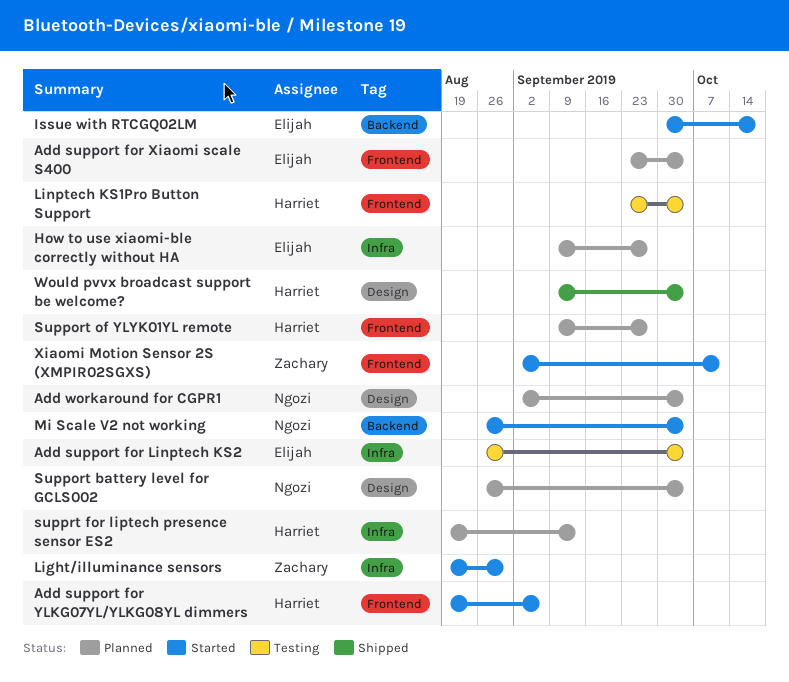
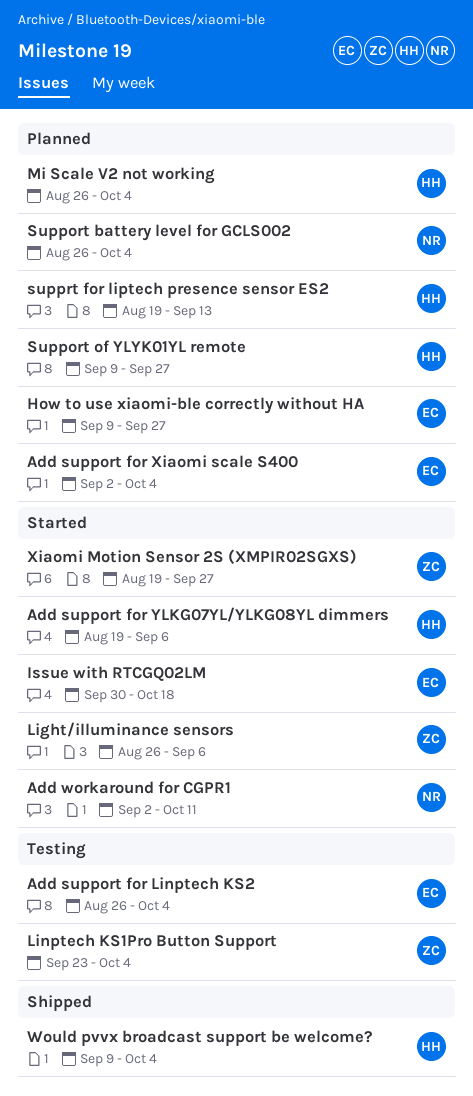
Add support for Xiaomi scale S400, start: Sep 23 -> Sep 2
Add workaround for CGPR1, status: Planned -> Started
Add workaround for CGPR1, due: Oct 4 -> Oct 11
Light/illuminance sensors, start: Aug 19 -> Aug 26
Light/illuminance sensors, due: Aug 30 -> Sep 6
Linptech KS1Pro Button Support, owner: Harriet -> Zachary
Mi Scale V2 not working, status: Started -> Planned
Mi Scale V2 not working, owner: Ngozi -> Harriet
Xiaomi Motion Sensor 2S (XMPIR02SGXS), start: Sep 2 -> Aug 19
Xiaomi Motion Sensor 2S (XMPIR02SGXS), due: Oct 11 -> Sep 27

